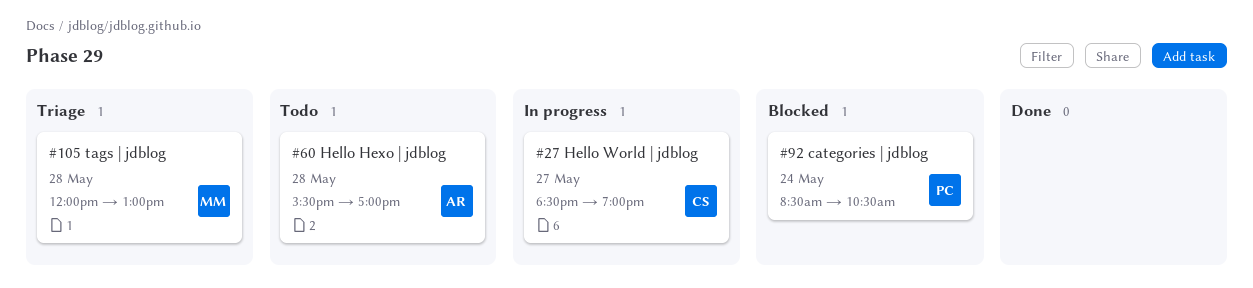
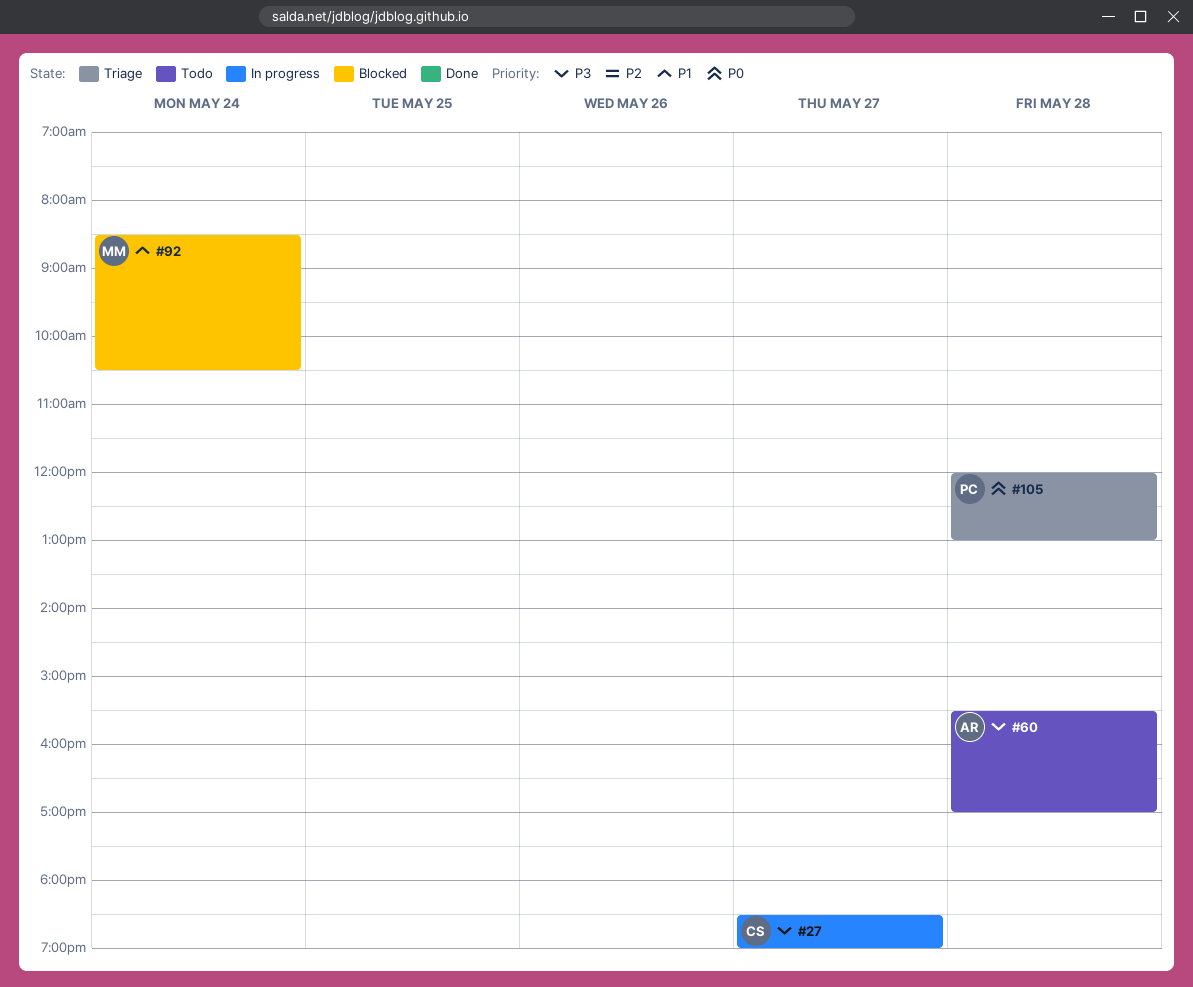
#92, owner: PC -> MM
#105, owner: MM -> PC

